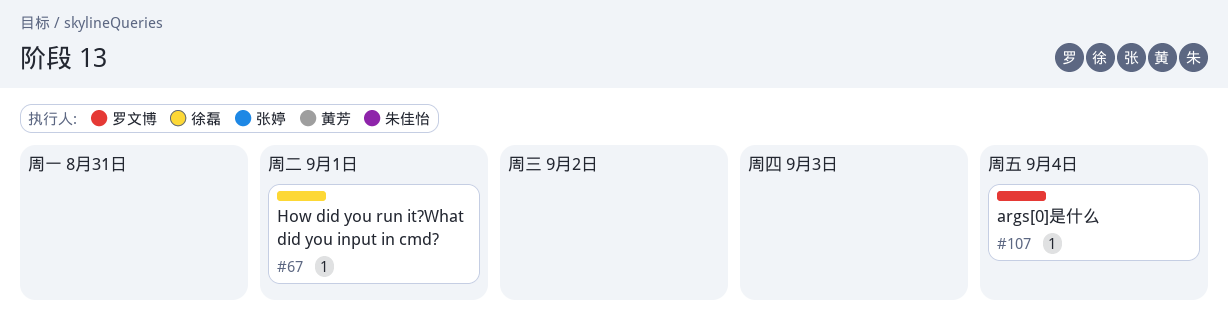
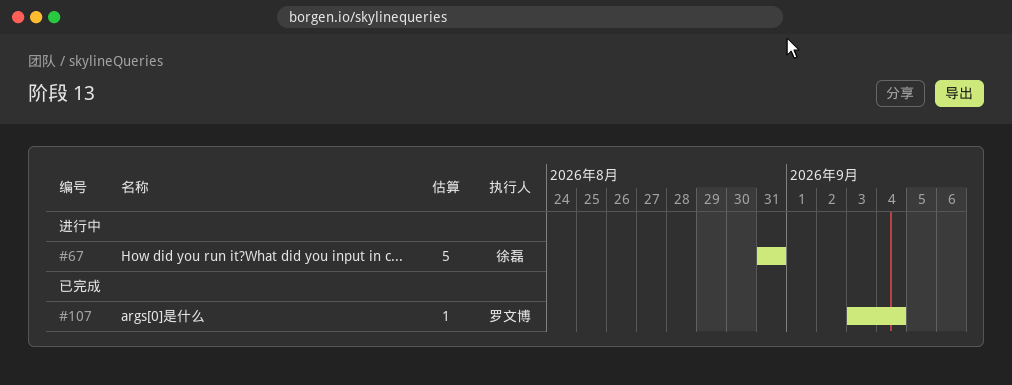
#67, estimate: 1 -> 5
#67, due: Sep 1 -> Aug 31

